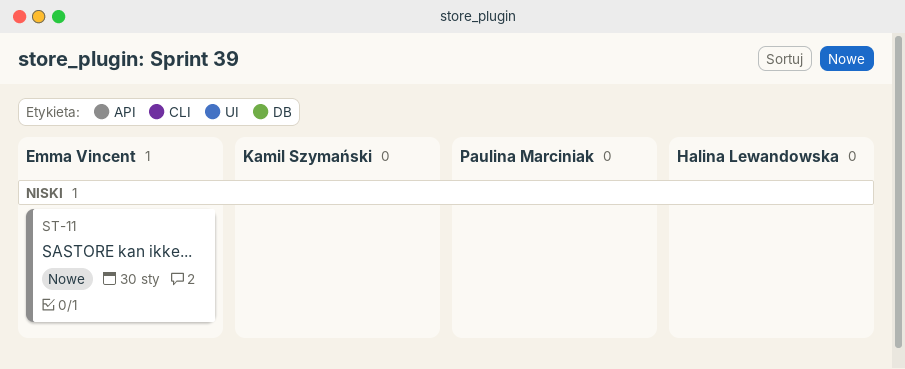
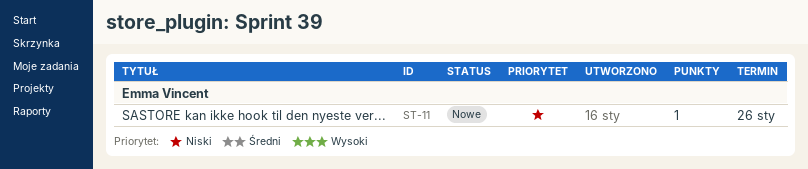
ST-11, due: Jan 30 -> Jan 26

